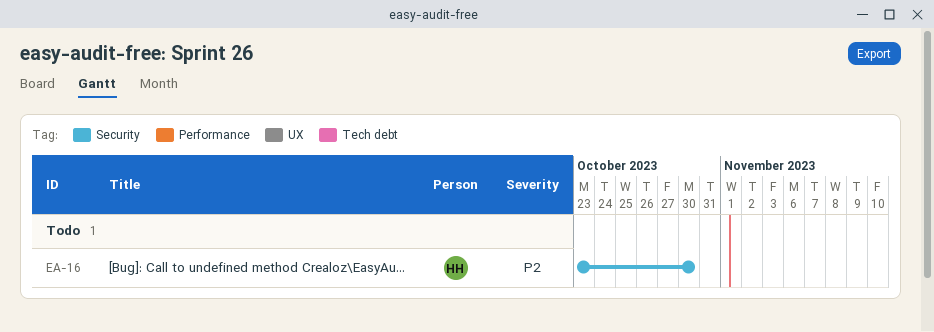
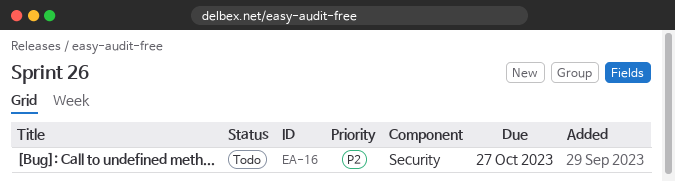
EA-16, due: Oct 30 -> Oct 27

